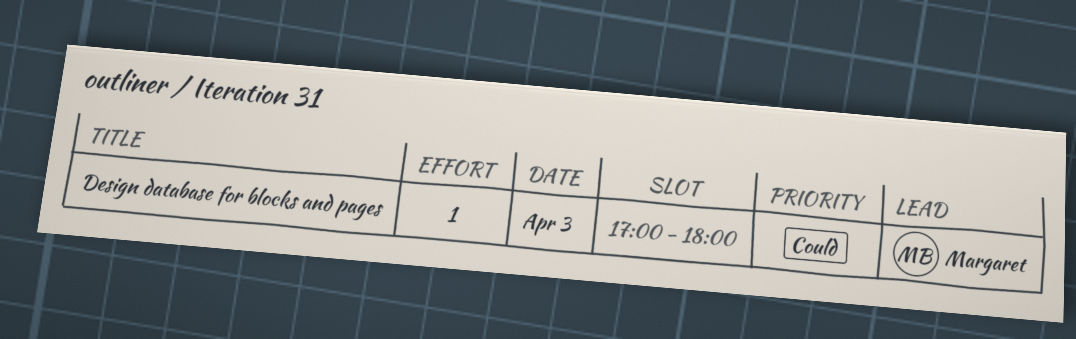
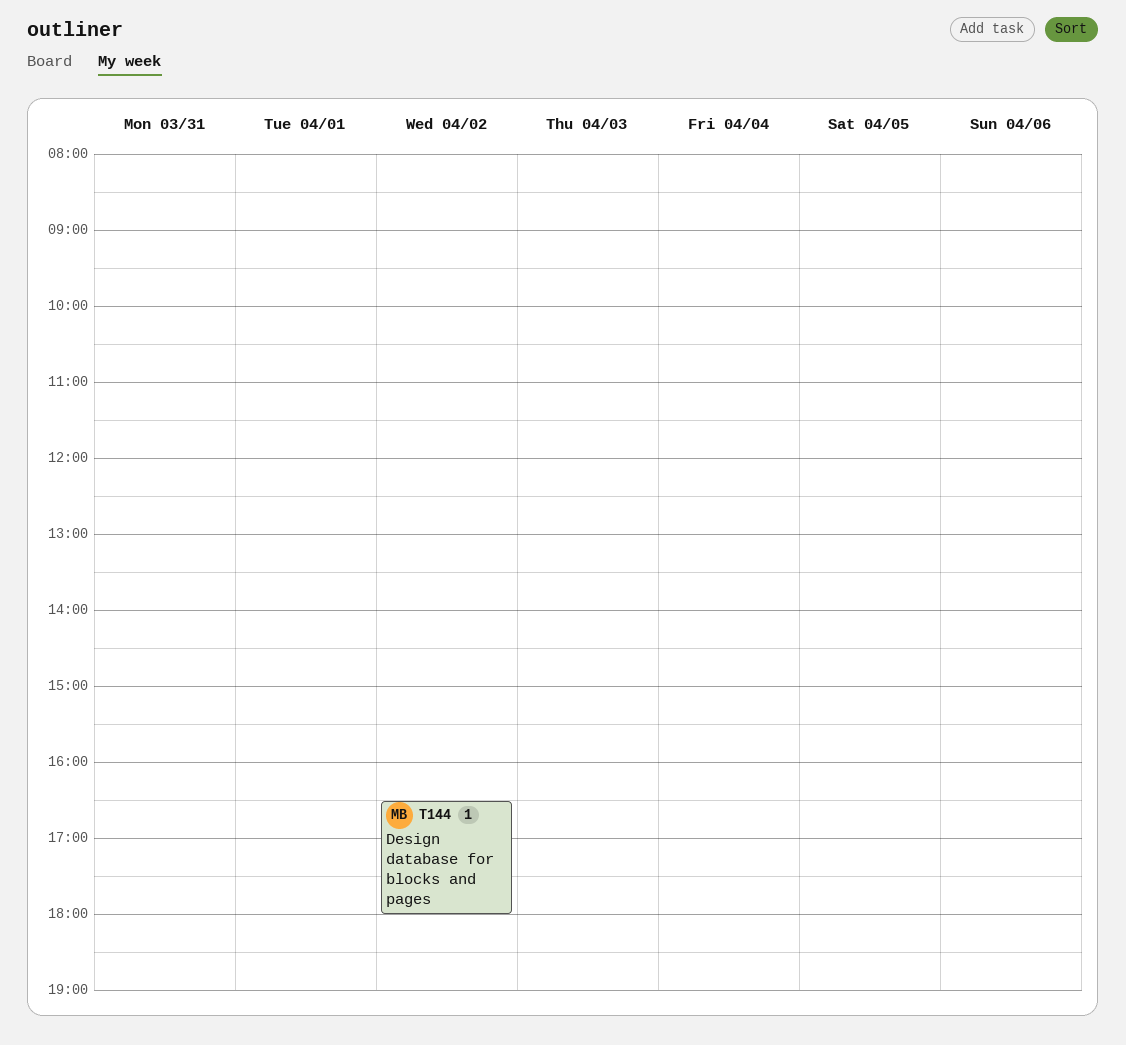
Design database for blocks and pages, day: Apr 3 -> Apr 2
Design database for blocks and pages, begins: 17:00 -> 16:30

